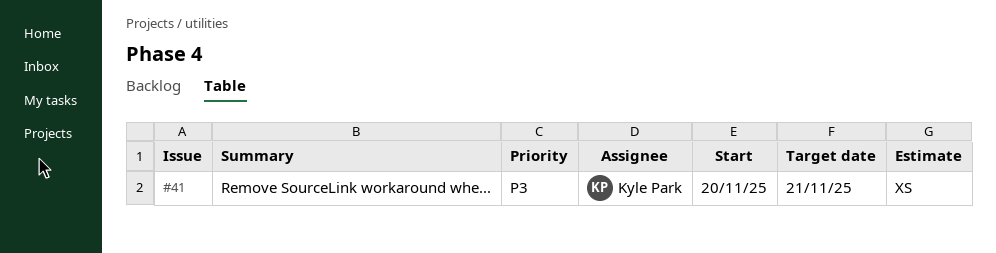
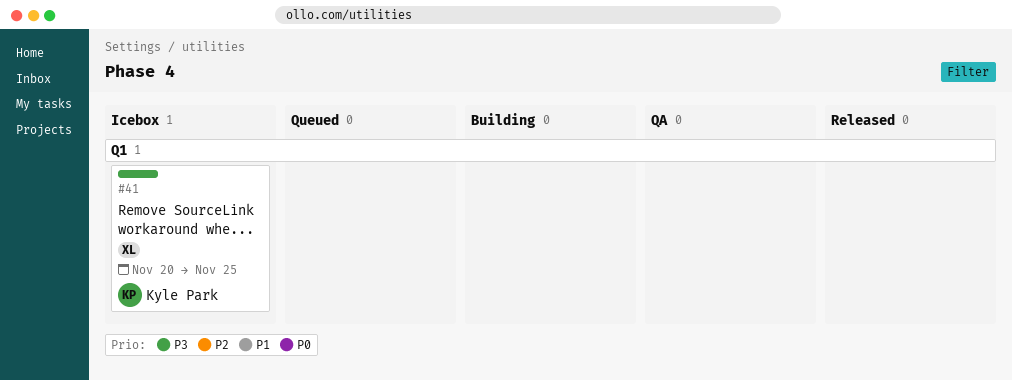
#41, estimate: XS -> XL
#41, due: Nov 21 -> Nov 25

